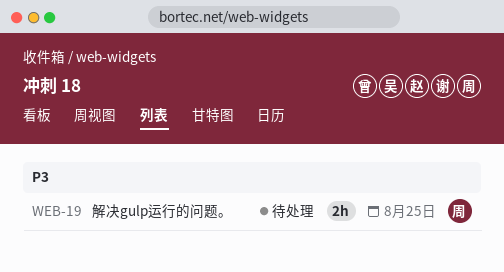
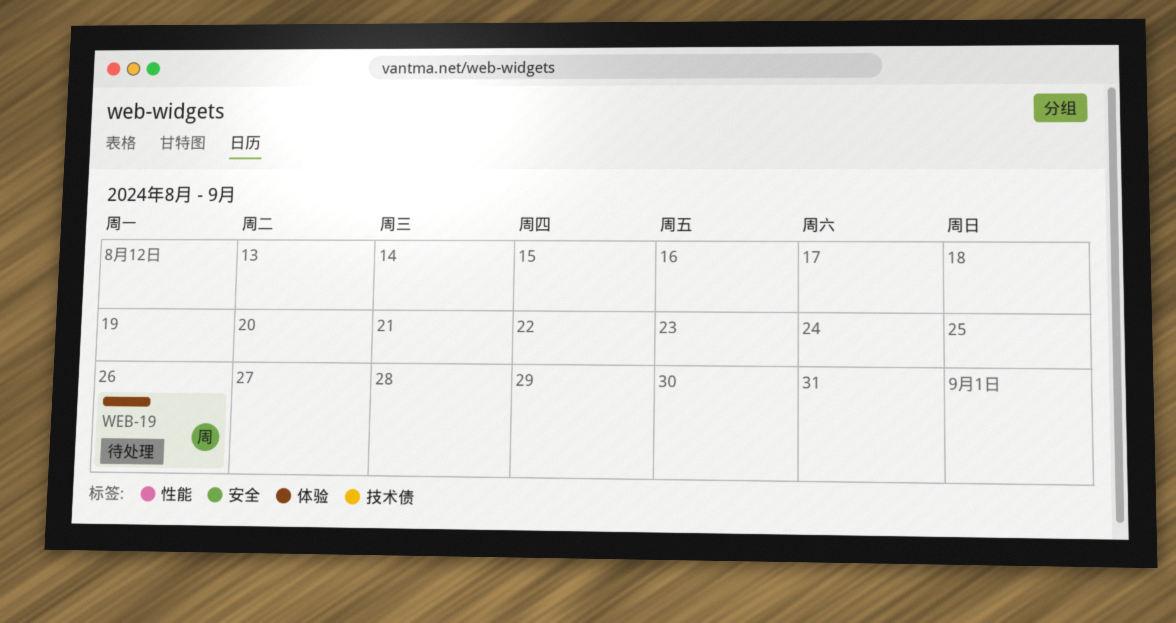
WEB-19, due: Aug 25 -> Aug 26

